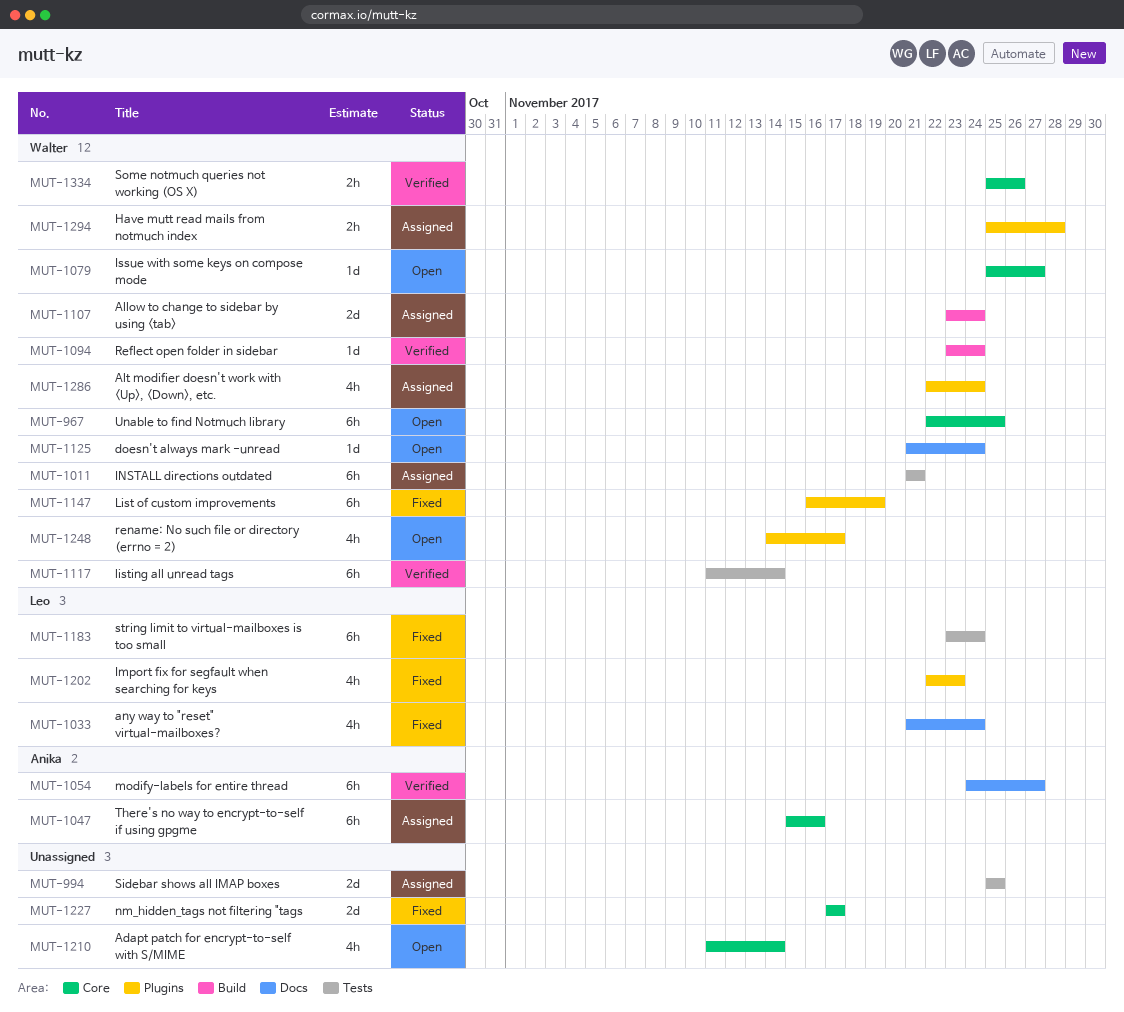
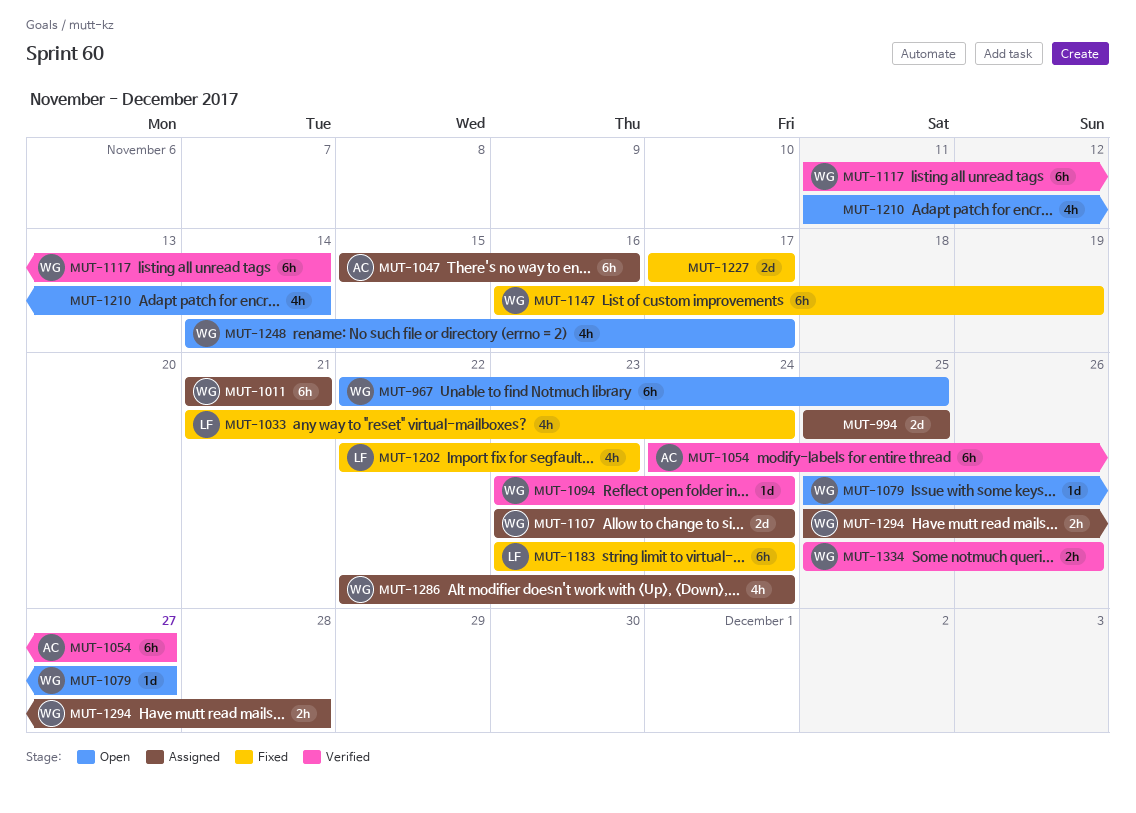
MUT-1125: present -> none

